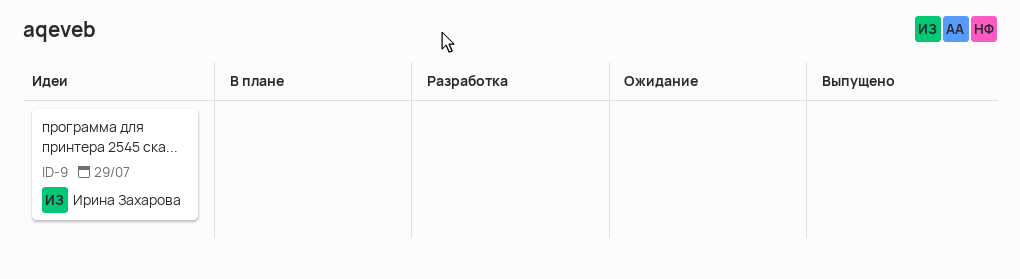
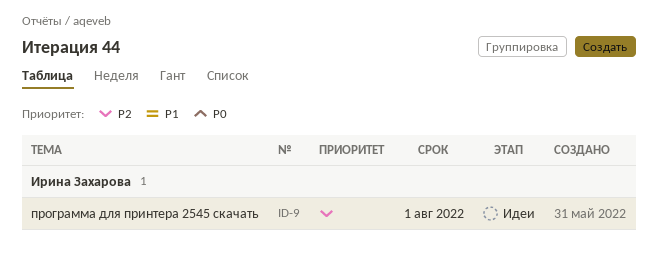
ID-9, due: Jul 29 -> Aug 1

